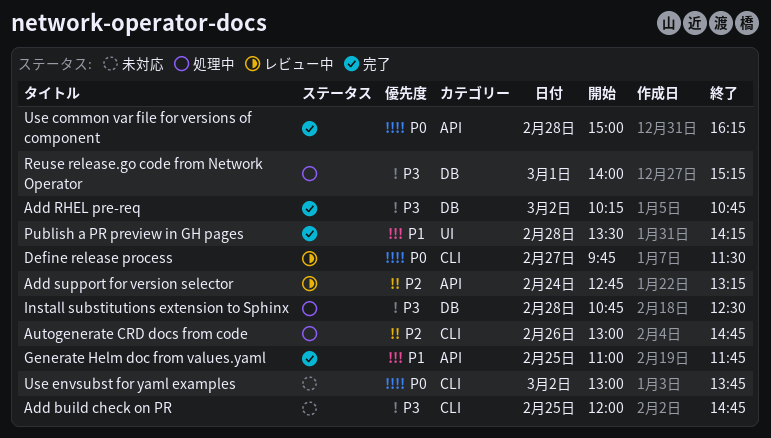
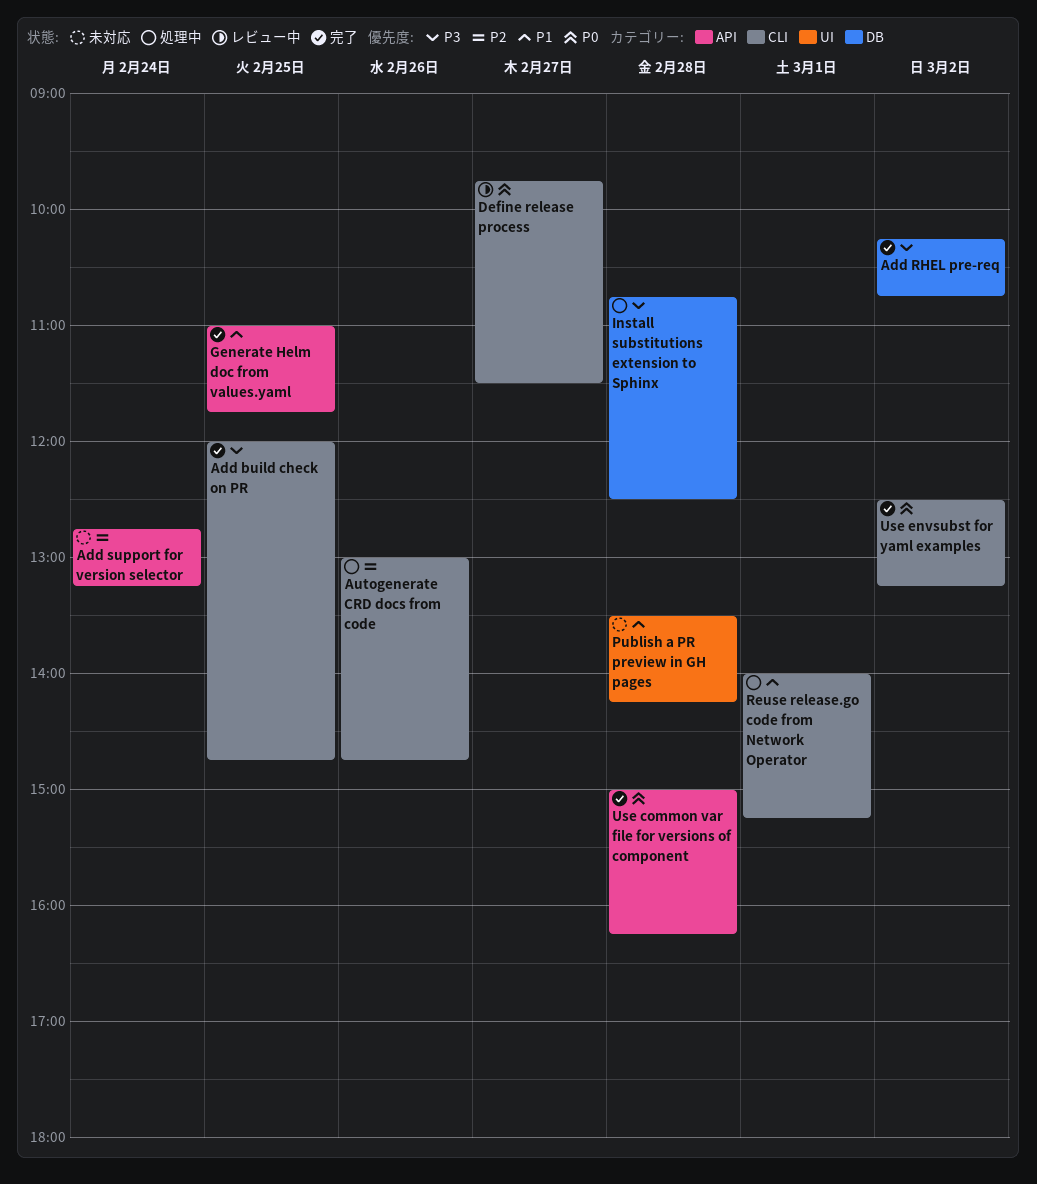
Add build check on PR, status: 未対応 -> 完了
Add support for version selector, status: レビュー中 -> 未対応
Publish a PR preview in GH pages, status: 完了 -> 未対応
Reuse release.go code from Network Operator, priority: P3 -> P1
Reuse release.go code from Network Operator, label: DB -> CLI
Use envsubst for yaml examples, status: 未対応 -> 完了
Use envsubst for yaml examples, begins: 13:00 -> 12:30
Use envsubst for yaml examples, ends: 13:45 -> 13:15

